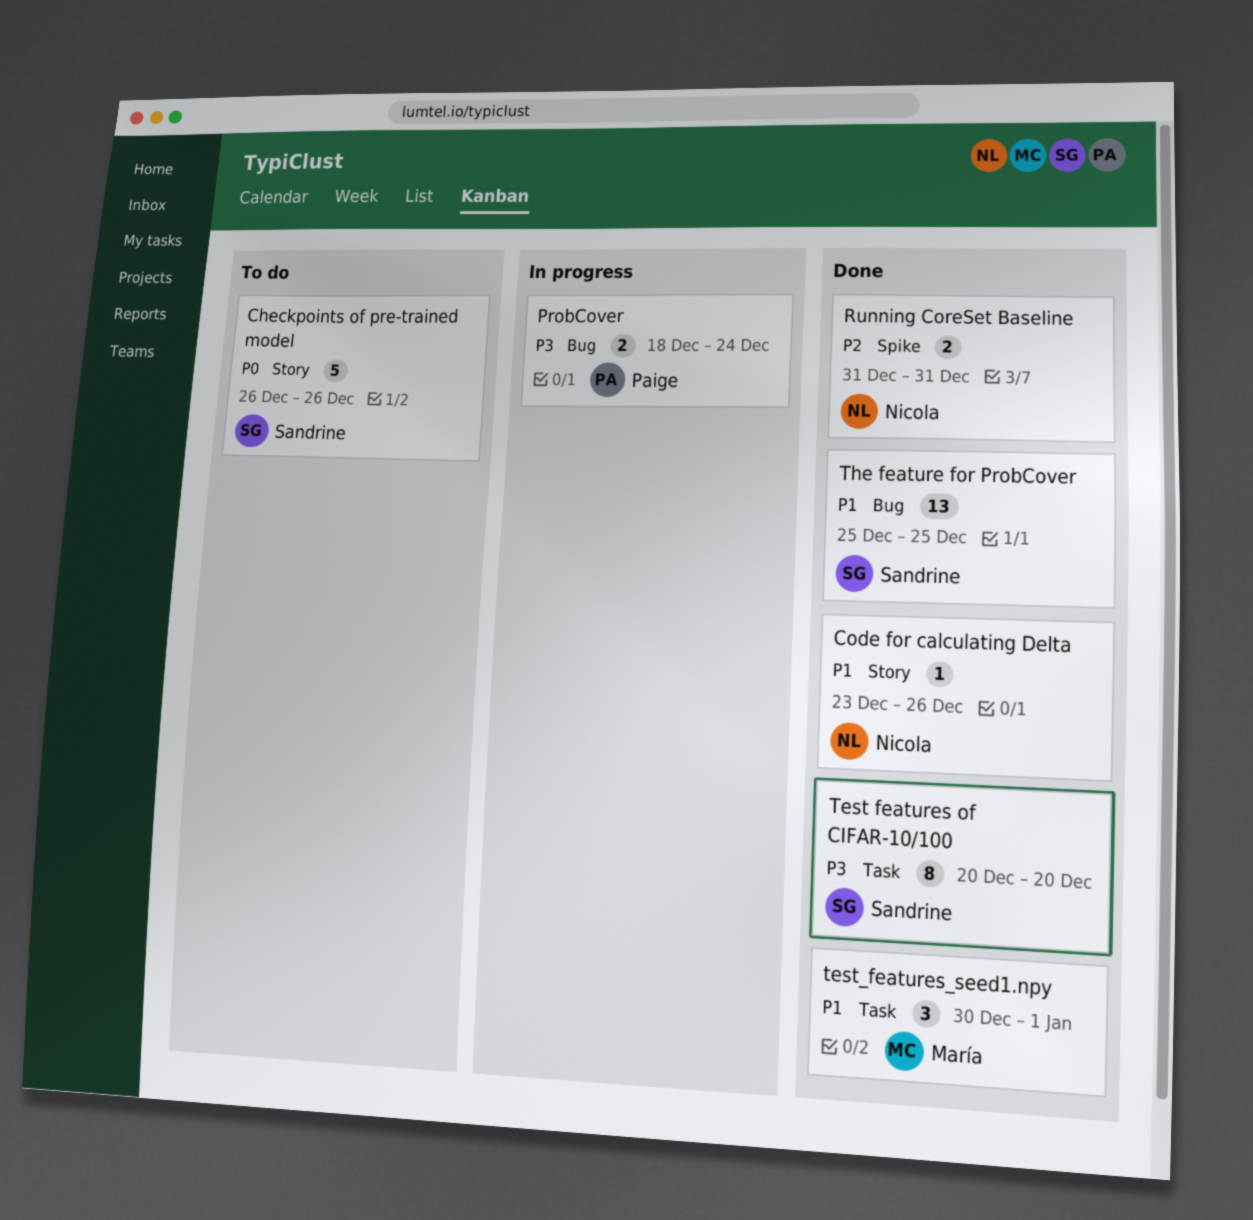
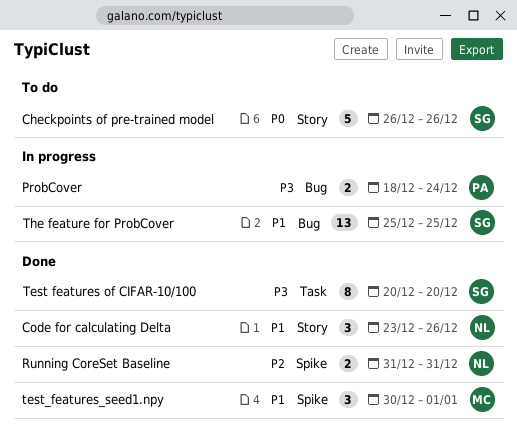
Code for calculating Delta, estimate: 1 -> 3
test_features_seed1.npy, label: Task -> Spike
The feature for ProbCover, status: Done -> In progress

